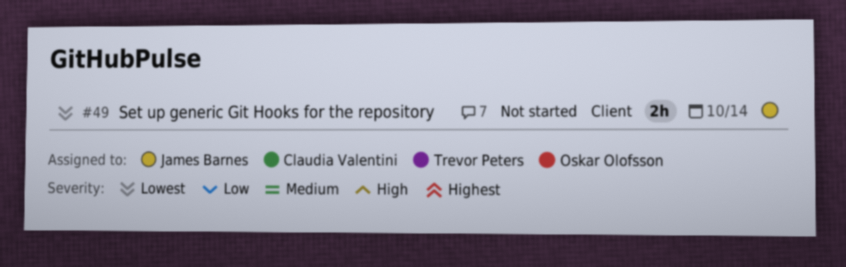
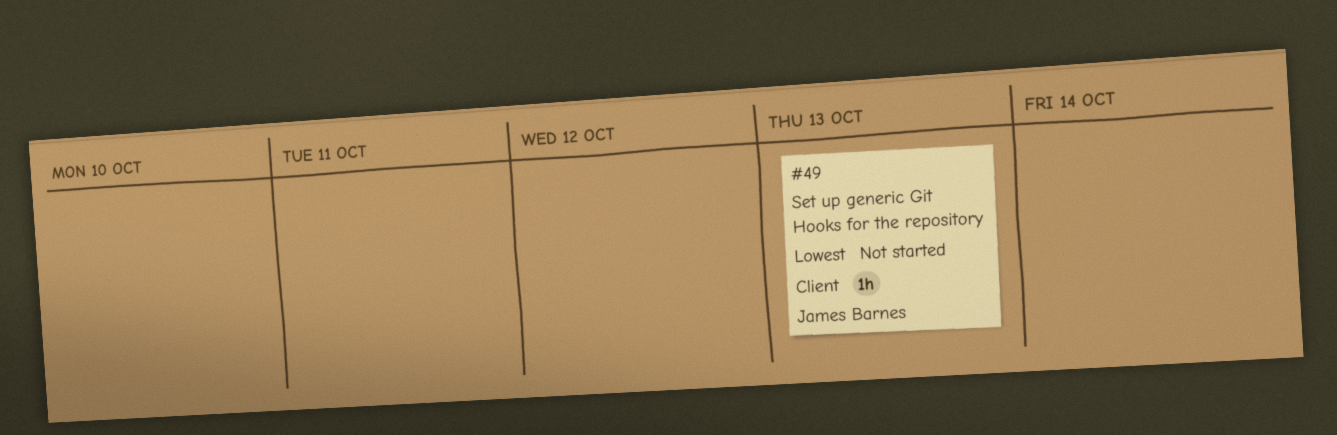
#49, estimate: 2h -> 1h
#49, due: Oct 14 -> Oct 13

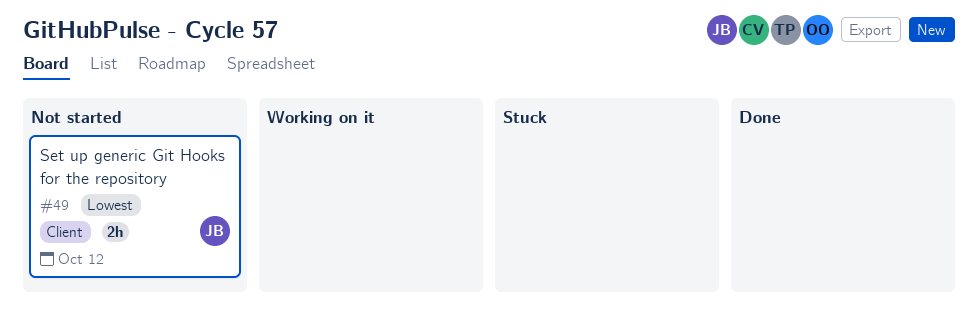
#49, estimate: 1h -> 2h
#49, due: Oct 13 -> Oct 12

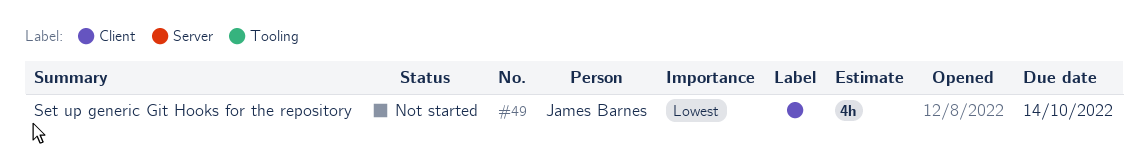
#49, estimate: 2h -> 4h
#49, due: Oct 12 -> Oct 14

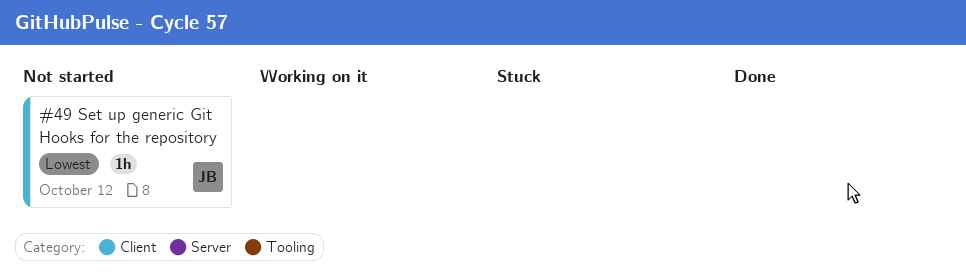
#49, estimate: 4h -> 1h
#49, due: Oct 14 -> Oct 12

